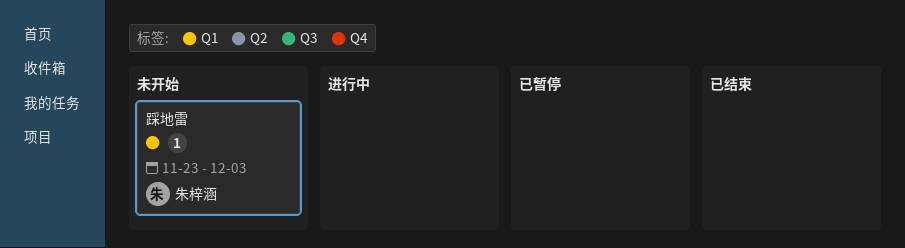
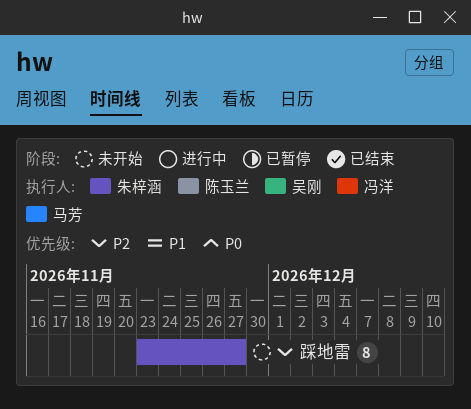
踩地雷, estimate: 1 -> 8
踩地雷, due: Dec 3 -> Nov 27

